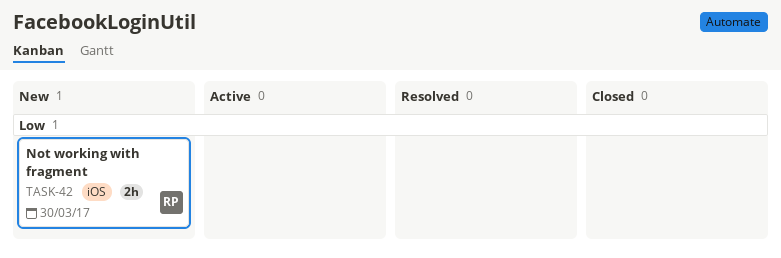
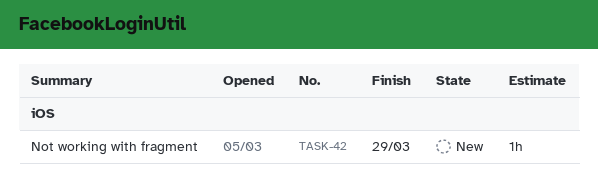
TASK-42, estimate: 2h -> 1h
TASK-42, due: Mar 30 -> Mar 29

